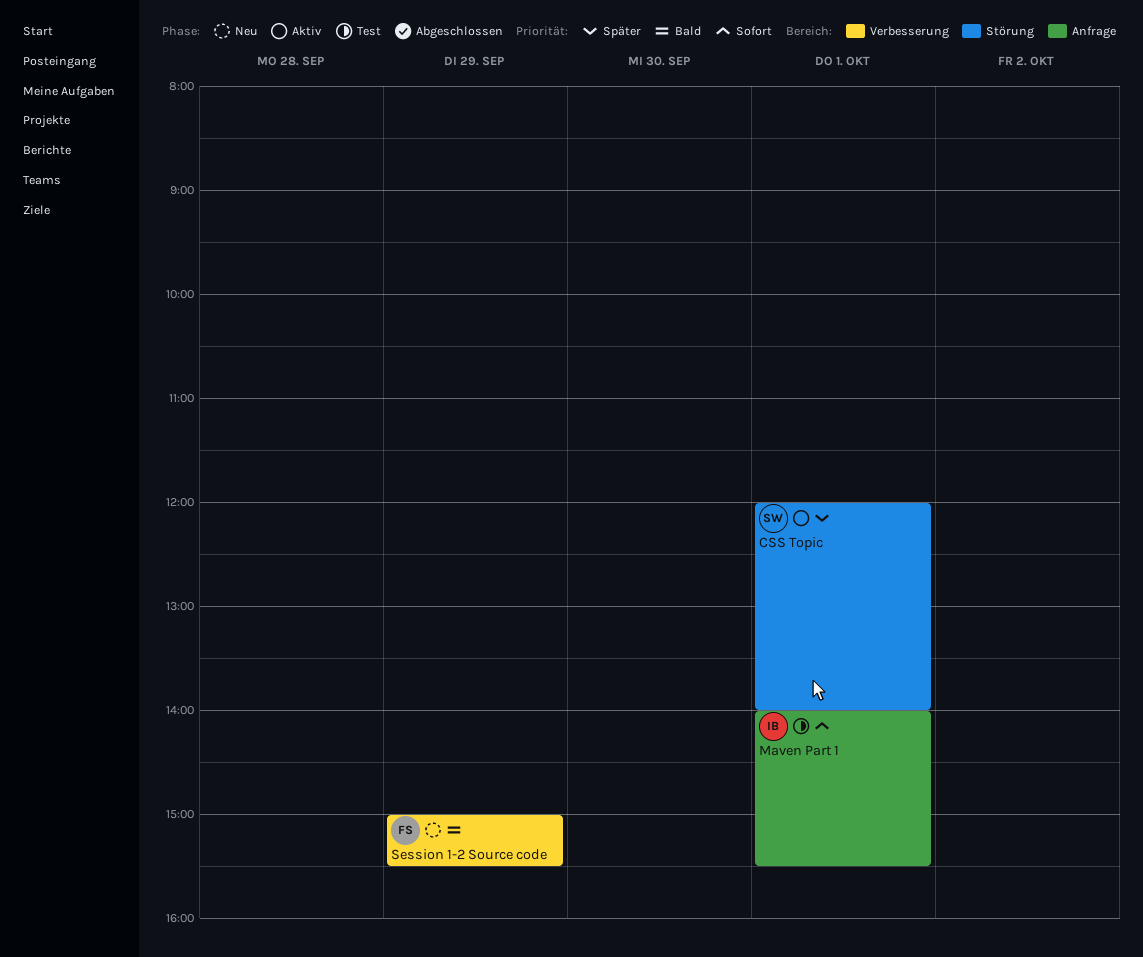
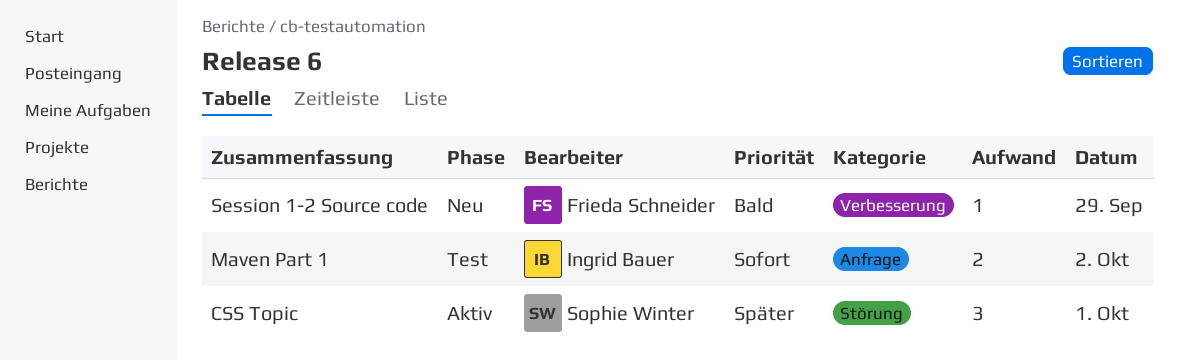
Maven Part 1, day: Oct 1 -> Oct 2

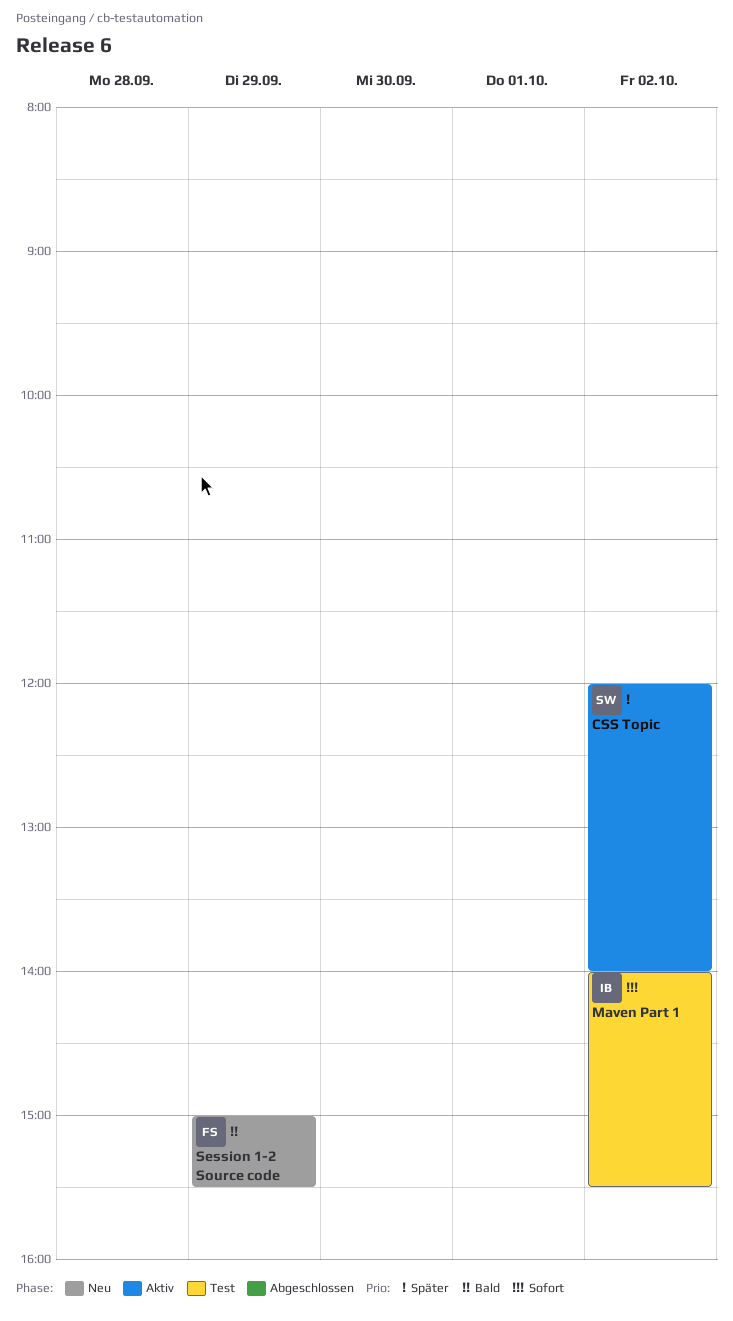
CSS Topic, day: Oct 1 -> Oct 2

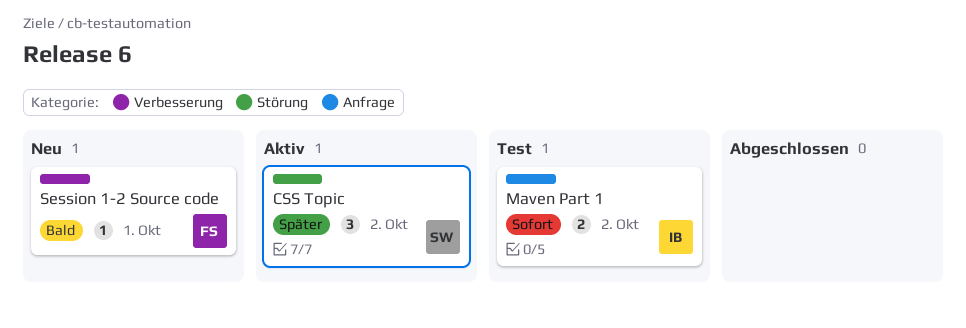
Session 1-2 Source code, day: Sep 29 -> Oct 1

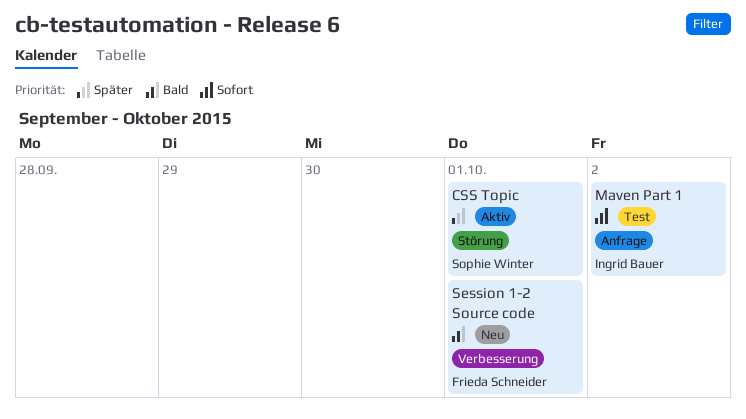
CSS Topic, day: Oct 2 -> Oct 1

